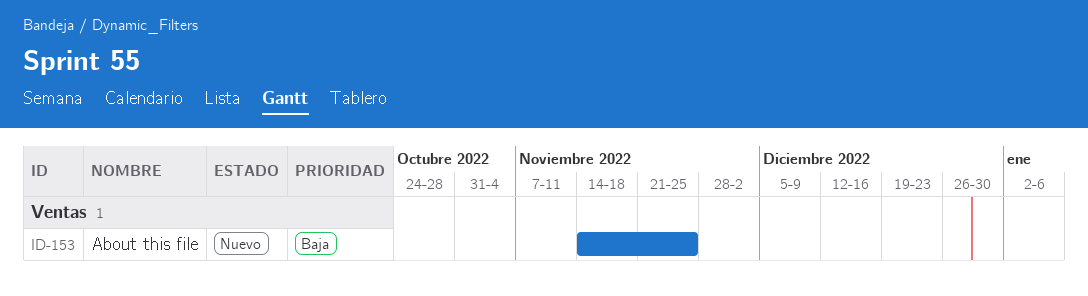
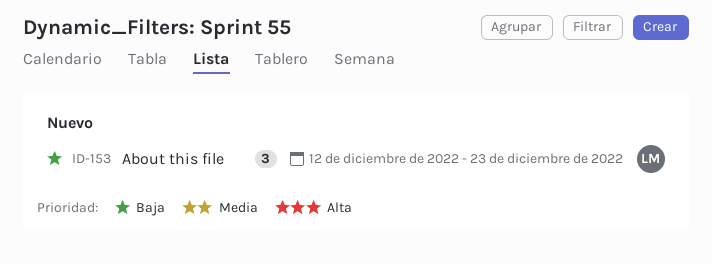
ID-153, start: Nov 14 -> Dec 12
ID-153, due: Nov 25 -> Dec 23

